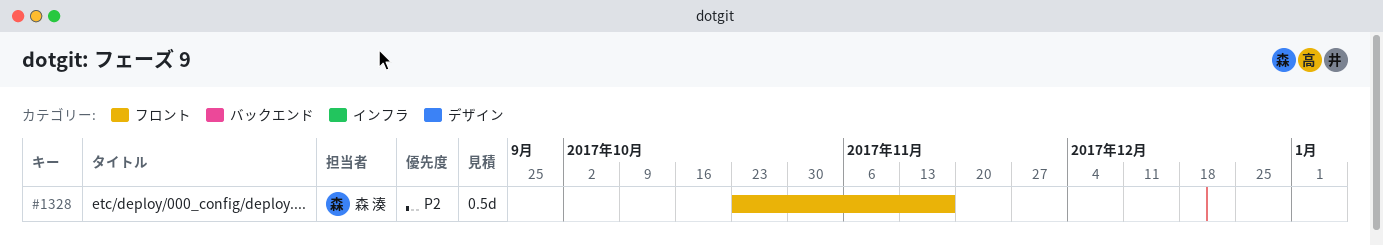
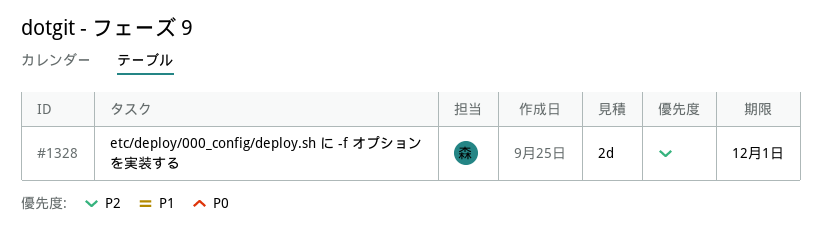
#1328, estimate: 0.5d -> 2d
#1328, due: Nov 17 -> Dec 1

